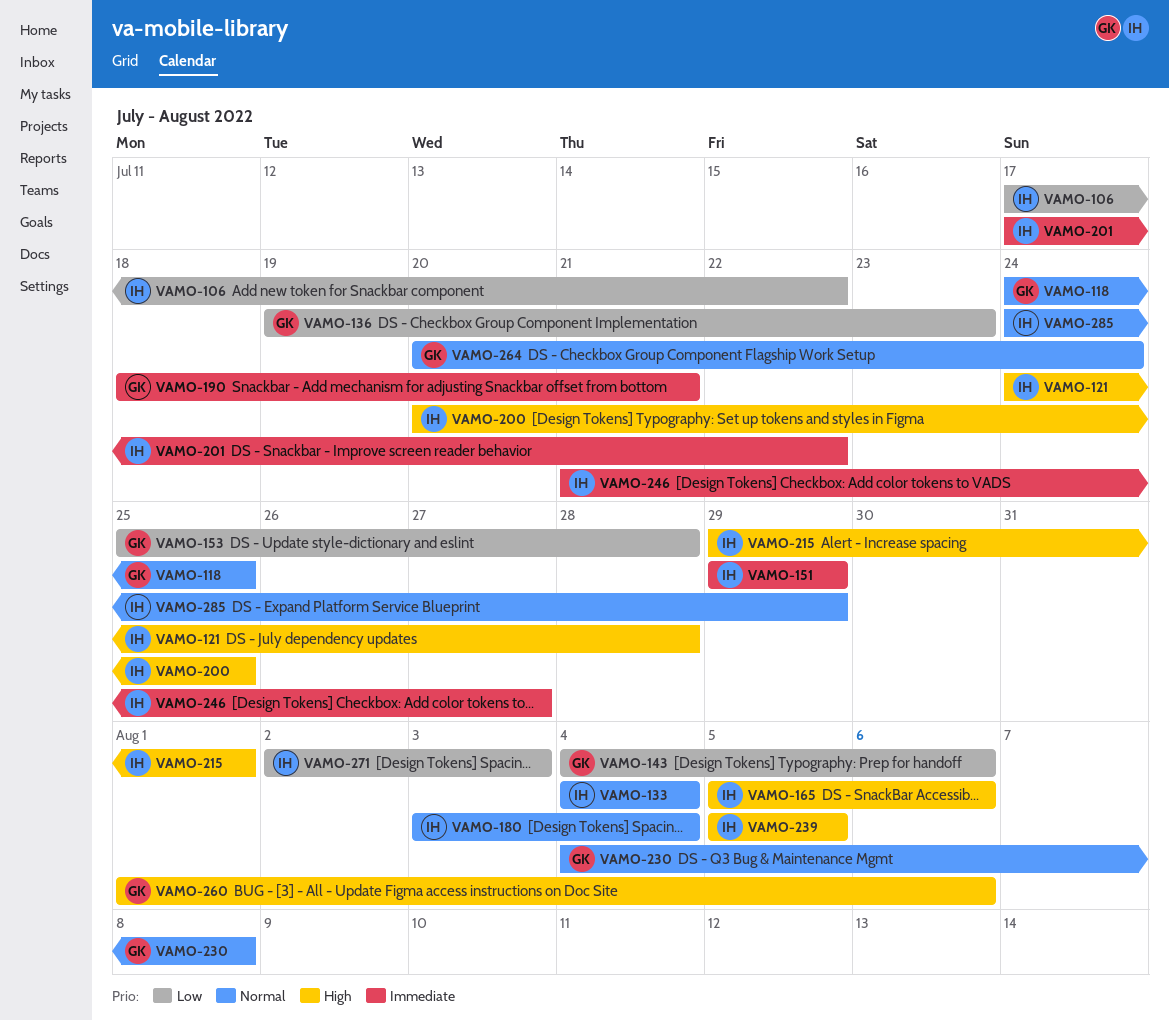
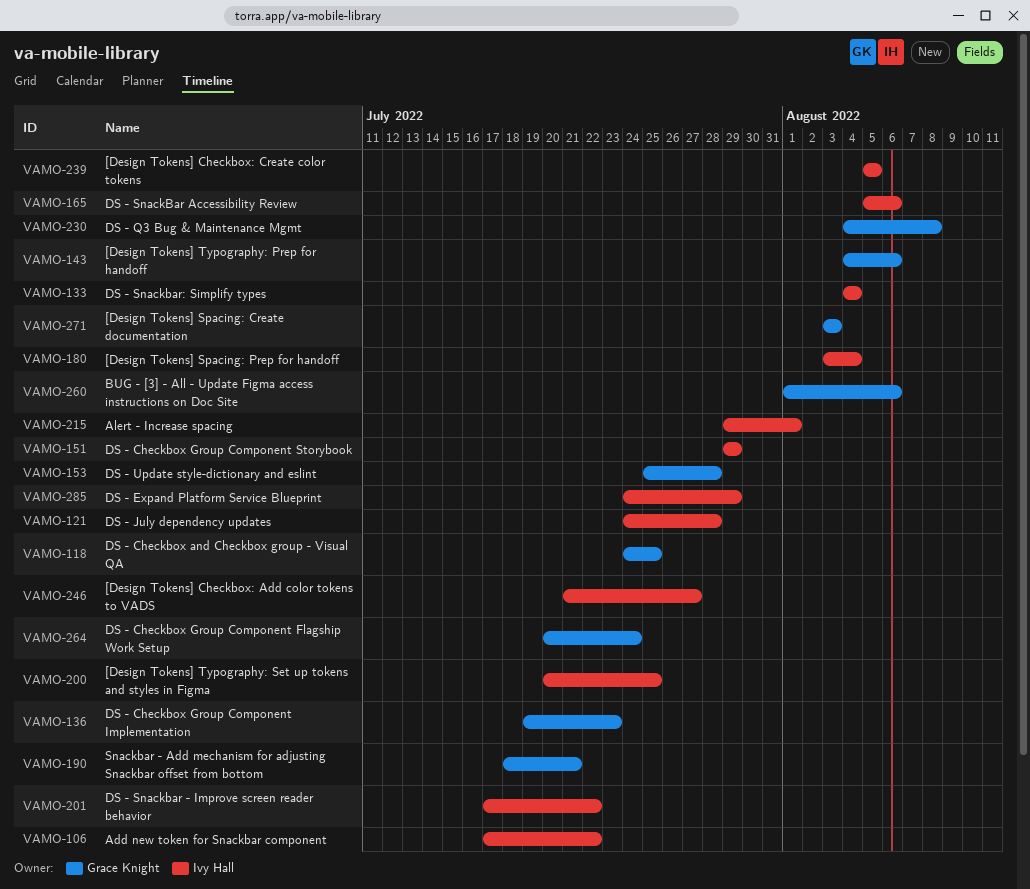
VAMO-271, owner: Ivy Hall -> Grace Knight
VAMO-271, start: Aug 2 -> Aug 3

